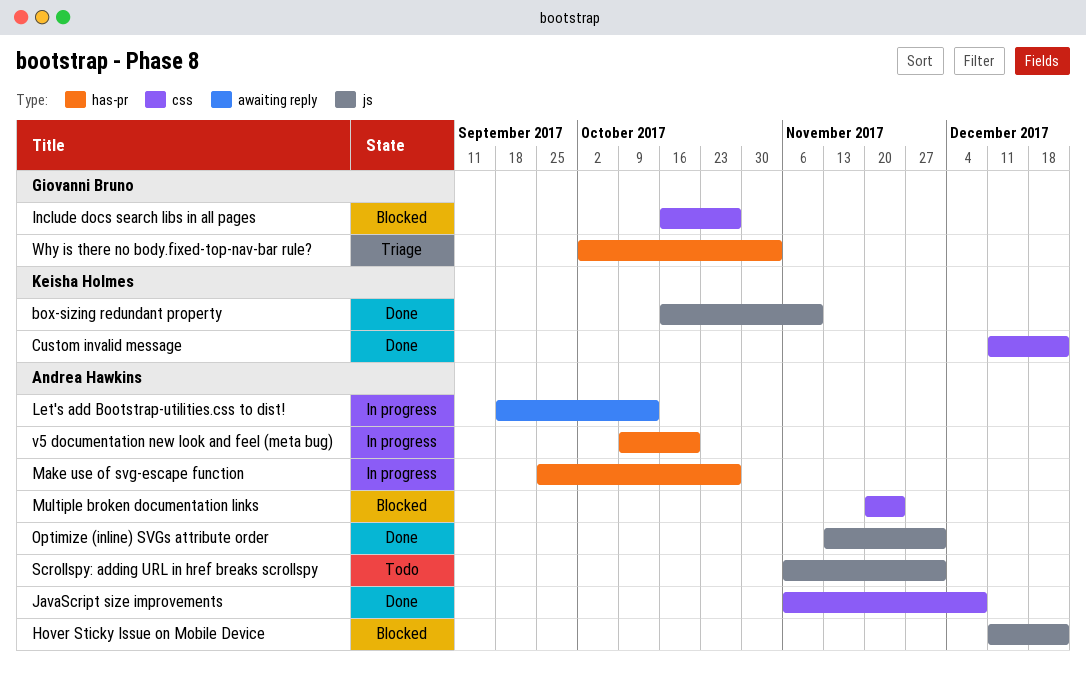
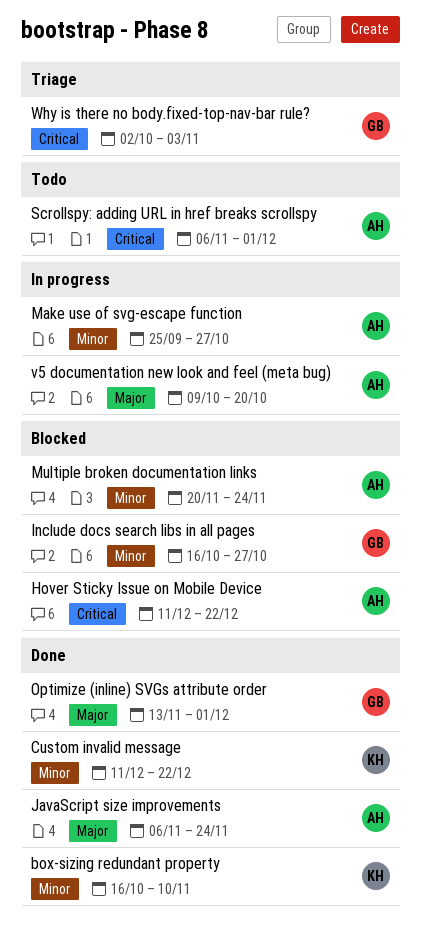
JavaScript size improvements, due: Dec 8 -> Nov 24
Let's add Bootstrap-utilities.css to dist!: present -> none
Optimize (inline) SVGs attribute order, owner: Andrea Hawkins -> Giovanni Bruno

